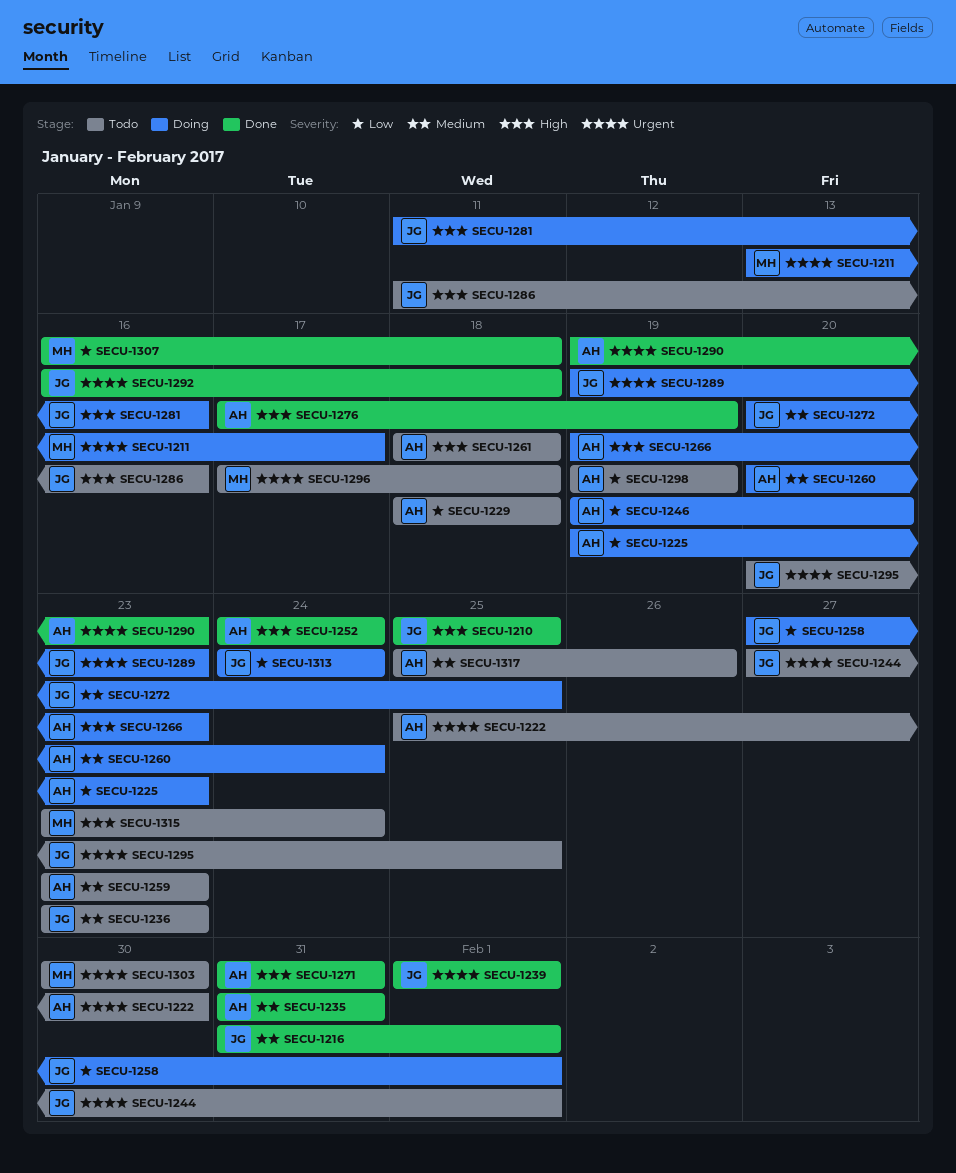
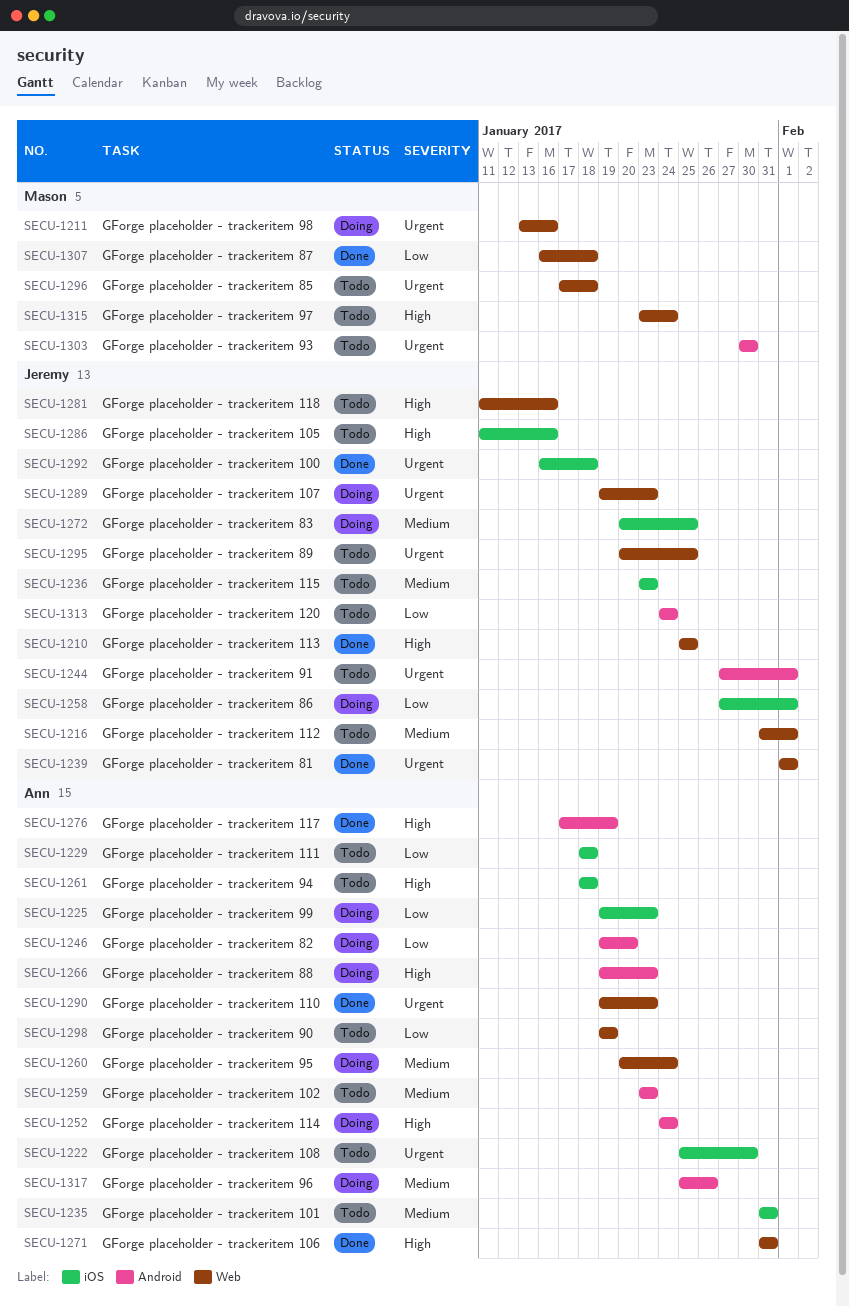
SECU-1211, due: Jan 17 -> Jan 16
SECU-1216, status: Done -> Todo
SECU-1235, status: Done -> Todo
SECU-1252, status: Done -> Doing
SECU-1281, status: Doing -> Todo
SECU-1313, status: Doing -> Todo
SECU-1317, status: Todo -> Doing

